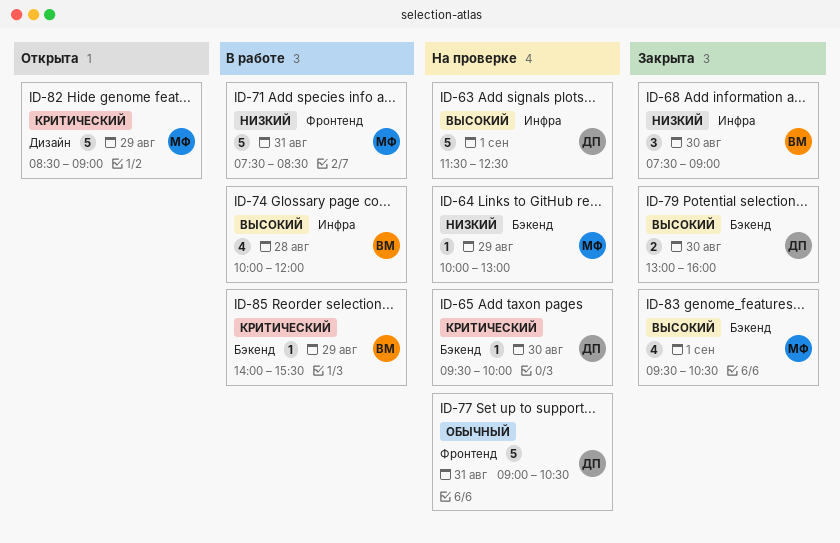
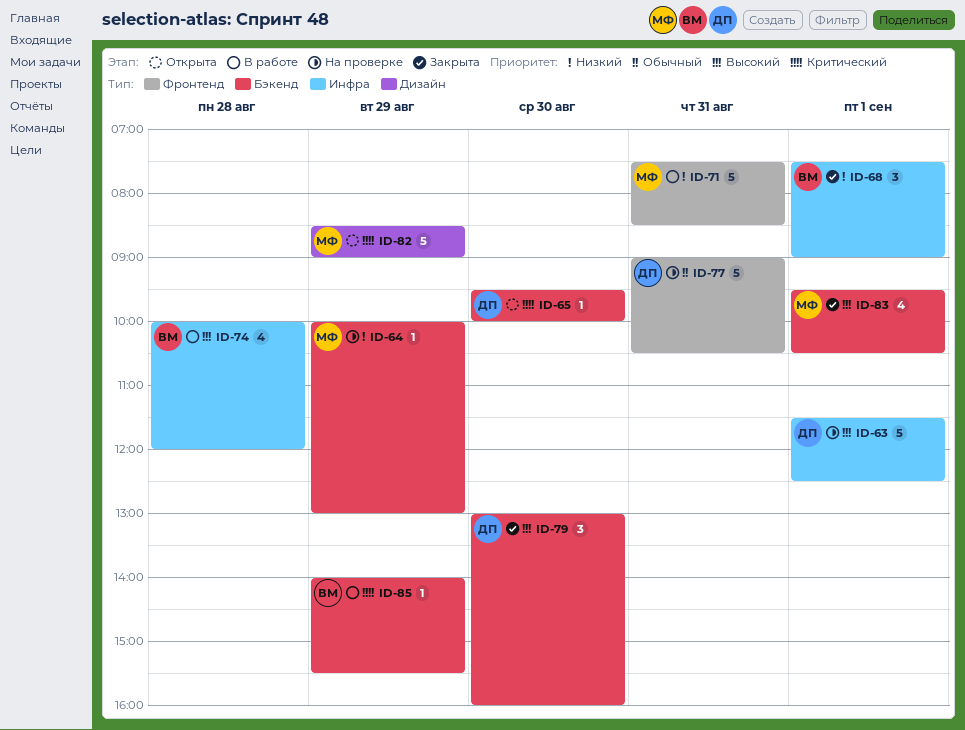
ID-65, status: На проверке -> Открыта
ID-68, day: Aug 30 -> Sep 1
ID-79, estimate: 2 -> 3

